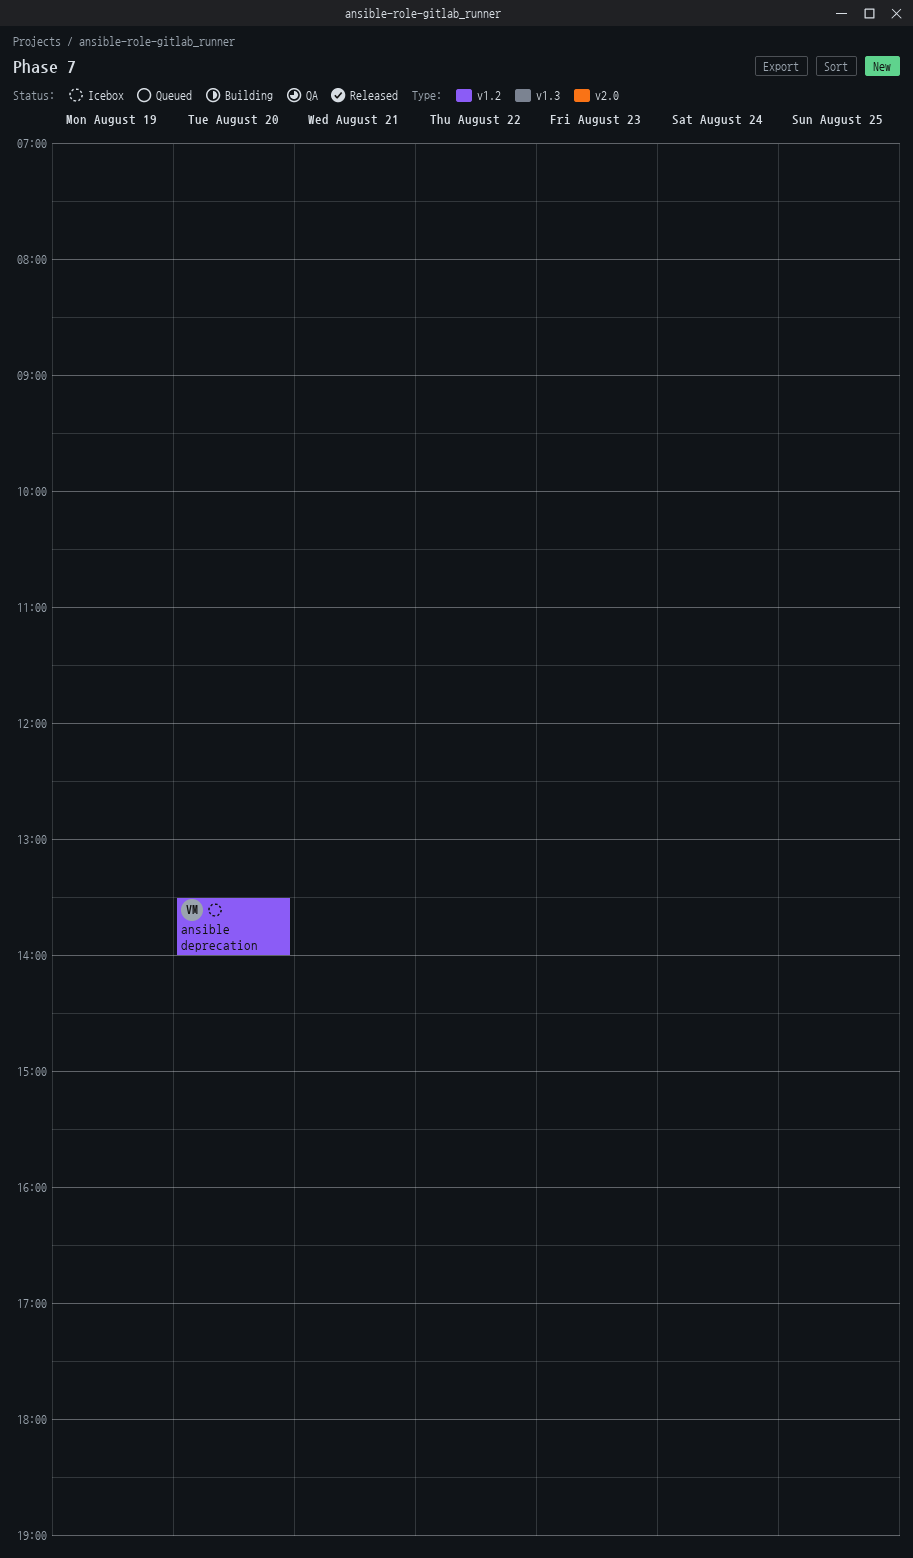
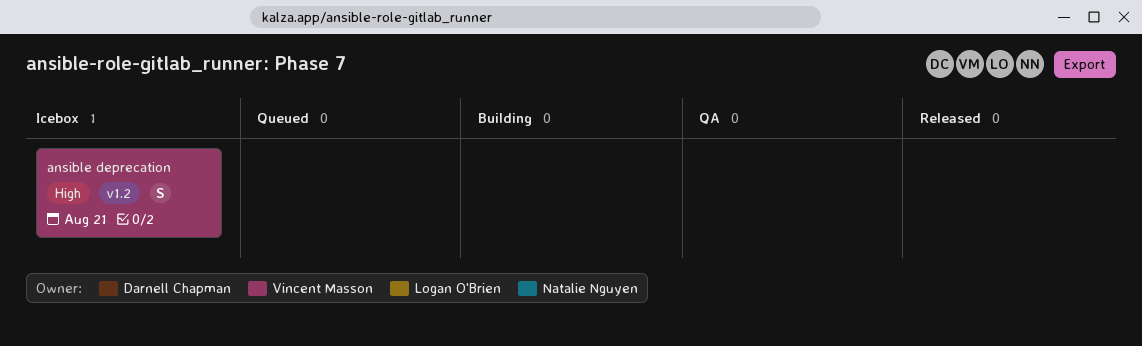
ansible deprecation, day: Aug 20 -> Aug 21

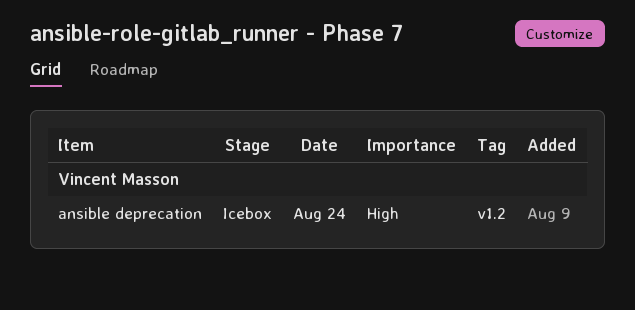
ansible deprecation, day: Aug 21 -> Aug 24

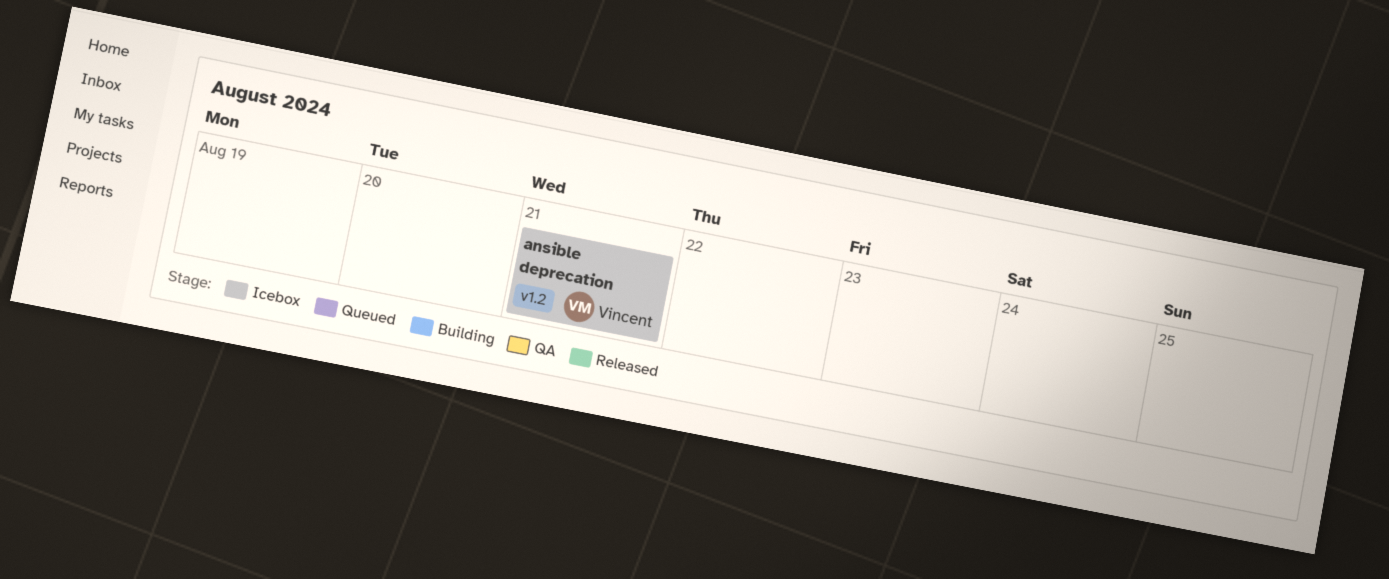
ansible deprecation, day: Aug 24 -> Aug 21

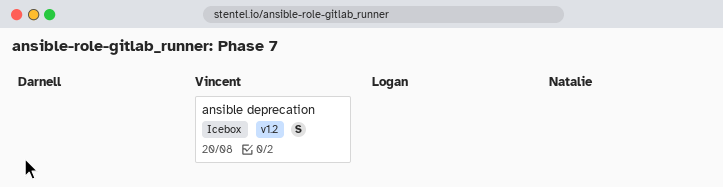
ansible deprecation, day: Aug 21 -> Aug 20

